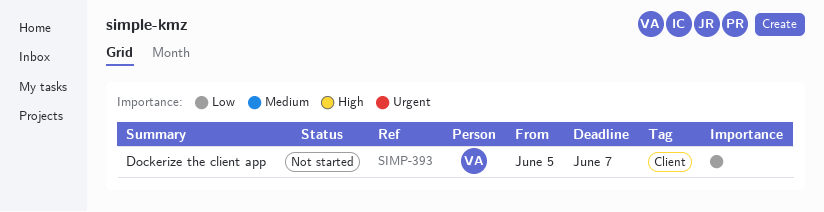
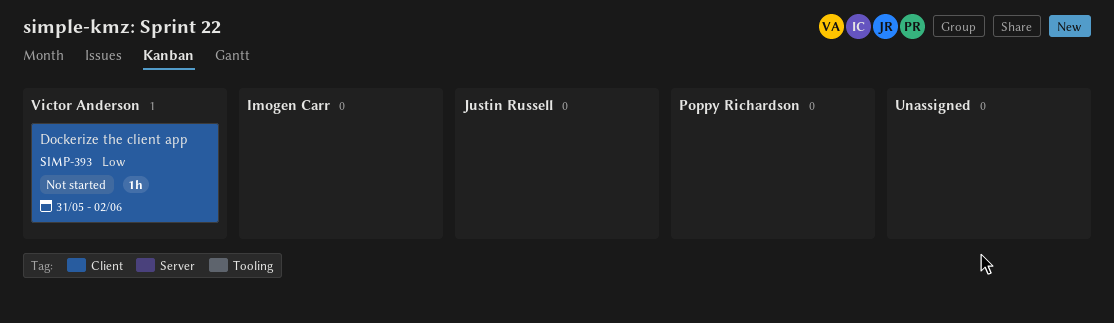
SIMP-393, start: Jun 5 -> May 31
SIMP-393, due: Jun 7 -> Jun 2

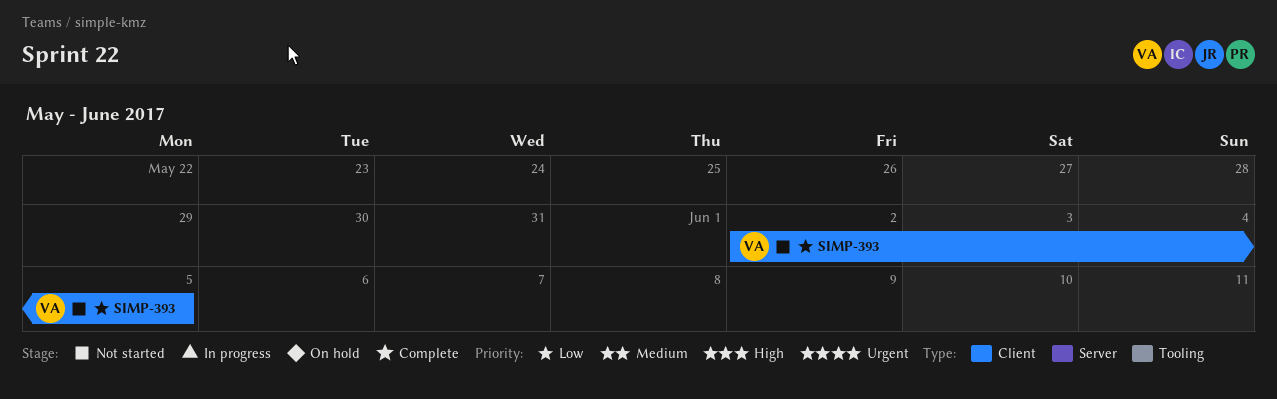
SIMP-393, start: May 31 -> Jun 2
SIMP-393, due: Jun 2 -> Jun 5

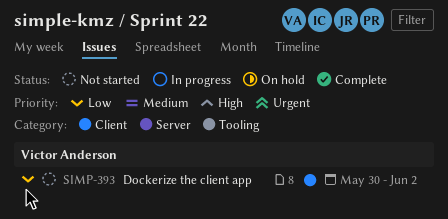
SIMP-393, start: Jun 2 -> May 30
SIMP-393, due: Jun 5 -> Jun 2

